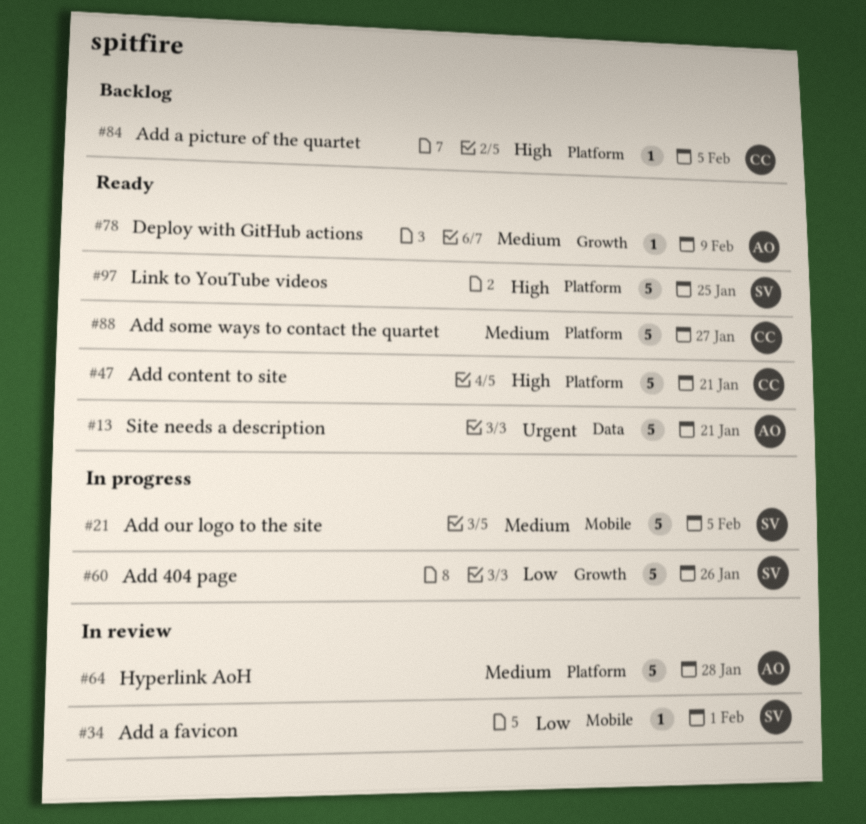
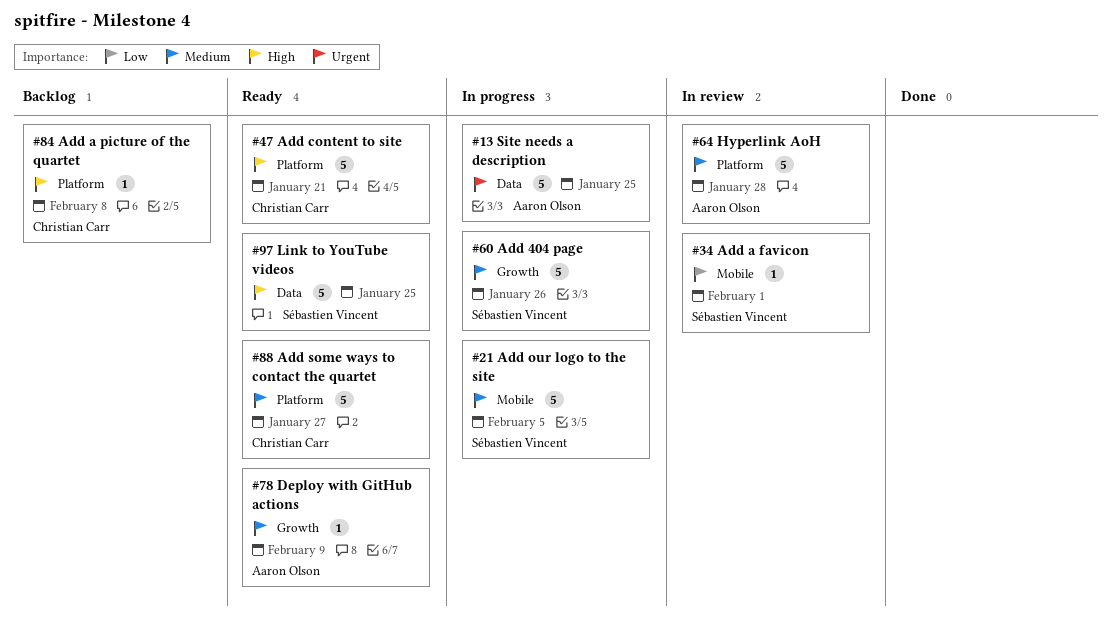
#13, status: Ready -> In progress
#13, due: Jan 21 -> Jan 25
#60, priority: Low -> Medium
#84, due: Feb 5 -> Feb 8
#97, label: Platform -> Data

